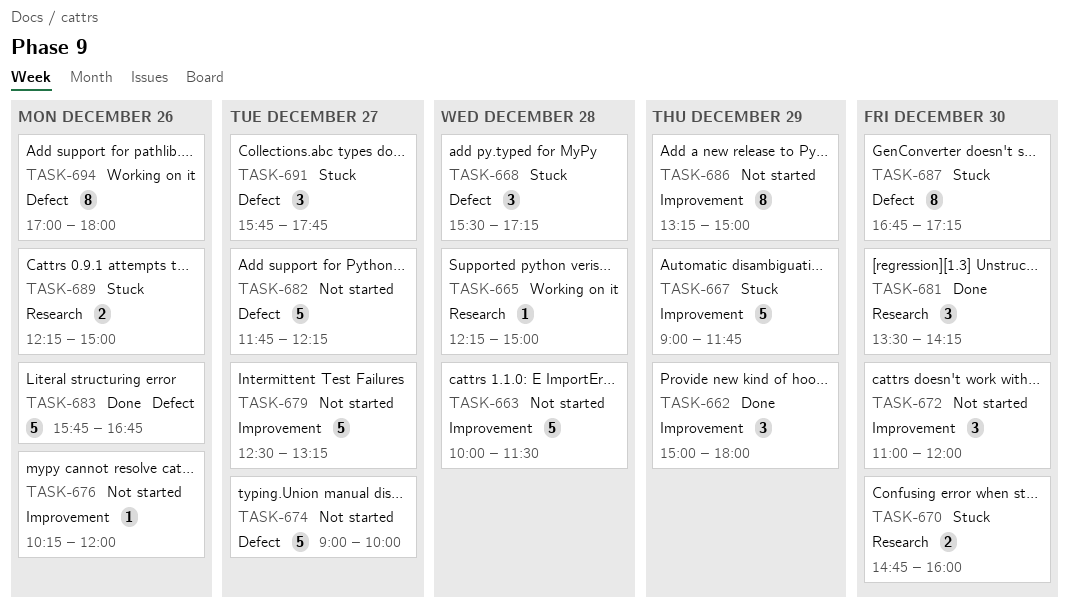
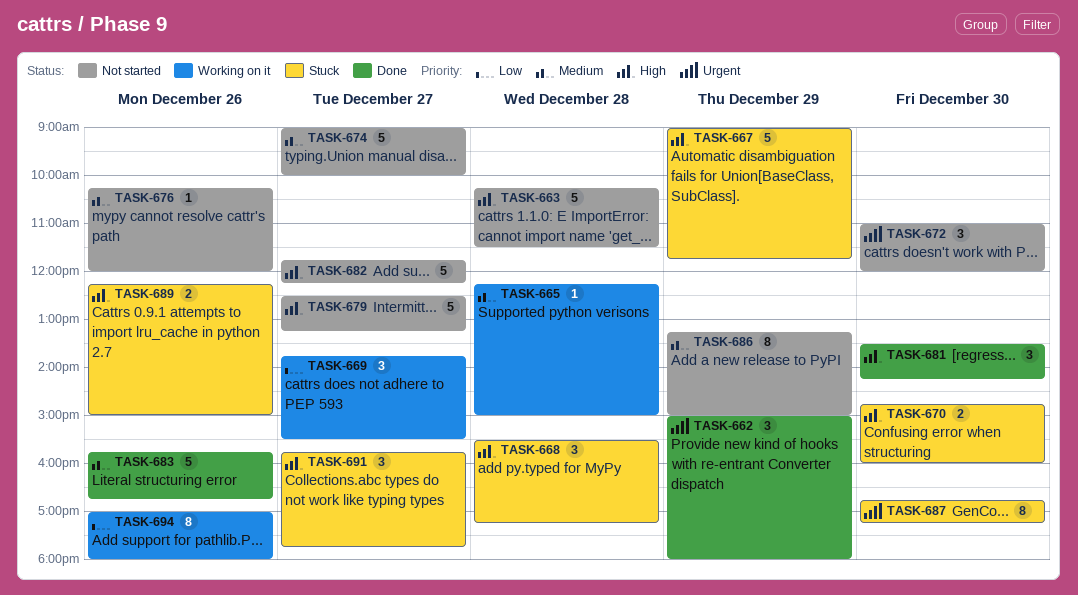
TASK-663, begins: 10:00 -> 10:15
TASK-669: none -> present

